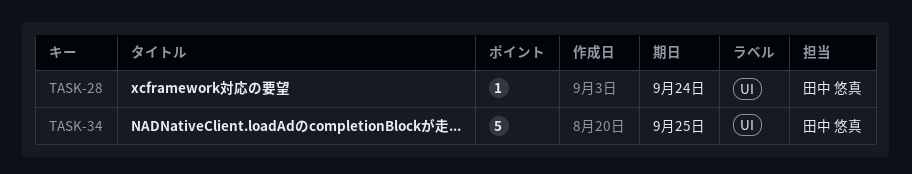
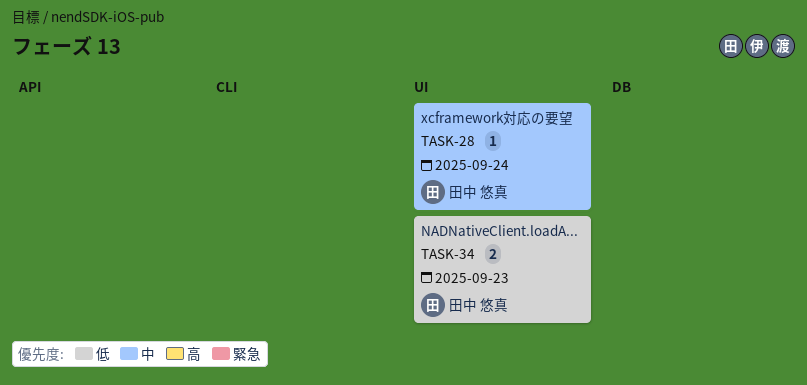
TASK-34, estimate: 5 -> 2
TASK-34, due: Sep 25 -> Sep 23

